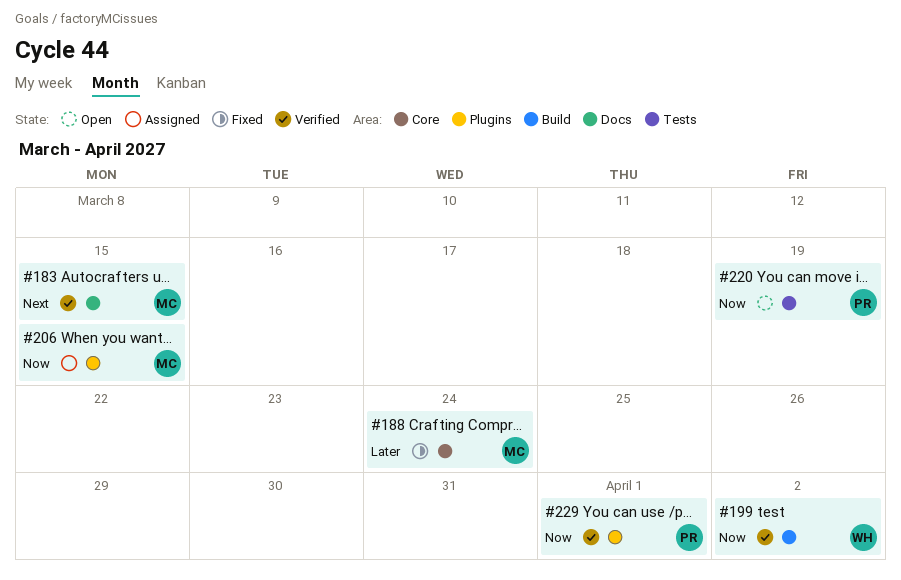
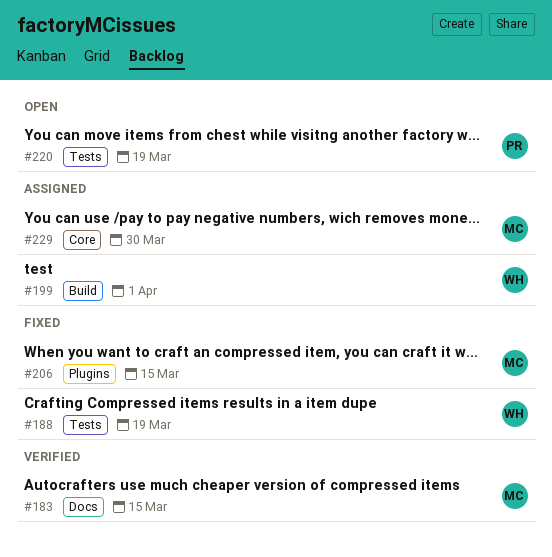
#188, owner: MC -> WH
#188, label: Core -> Tests
#188, due: Mar 24 -> Mar 19
#199, status: Verified -> Assigned
#199, due: Apr 2 -> Apr 1
#206, status: Assigned -> Fixed
#229, status: Verified -> Assigned
#229, owner: PR -> MC
#229, label: Plugins -> Core
#229, due: Apr 1 -> Mar 30

